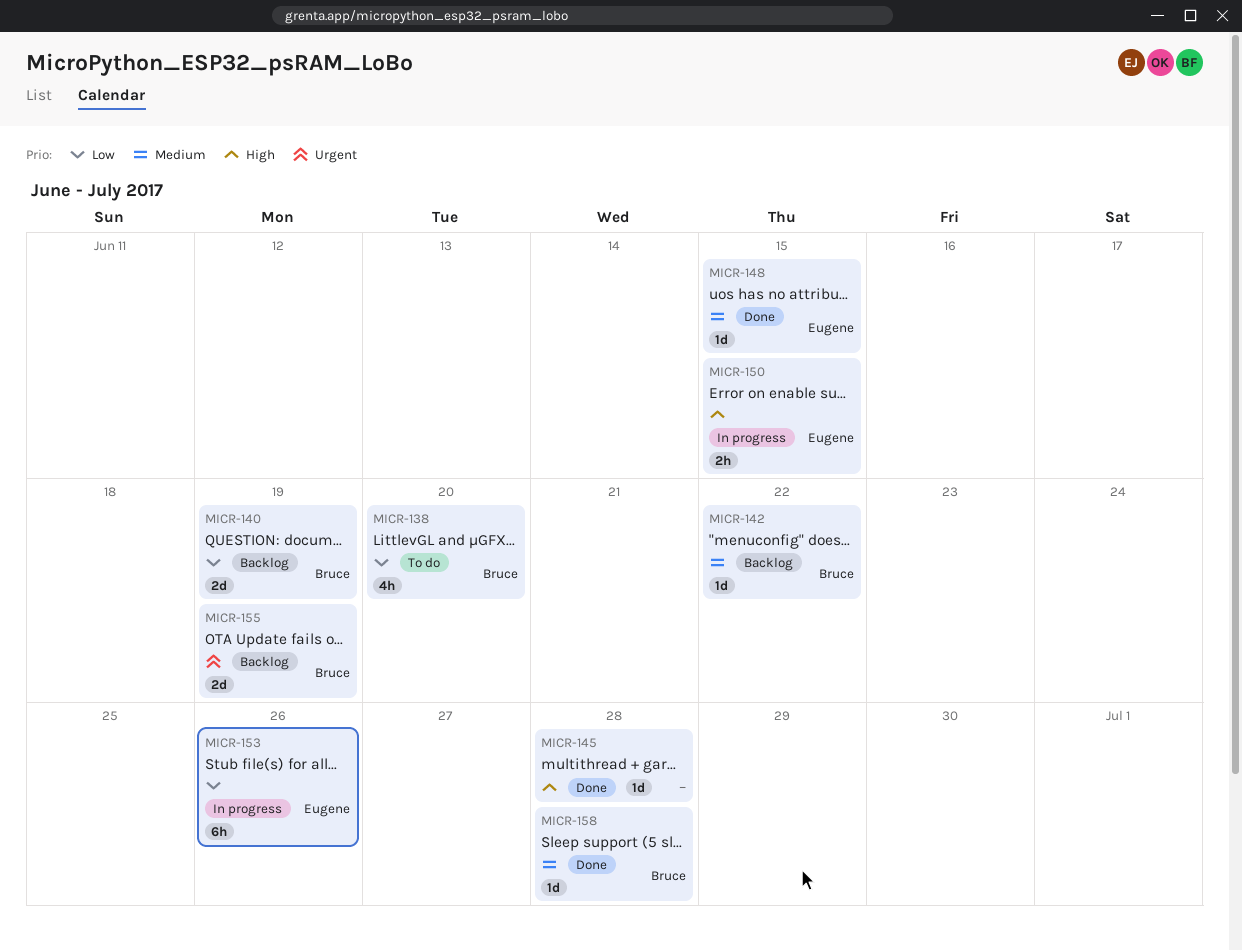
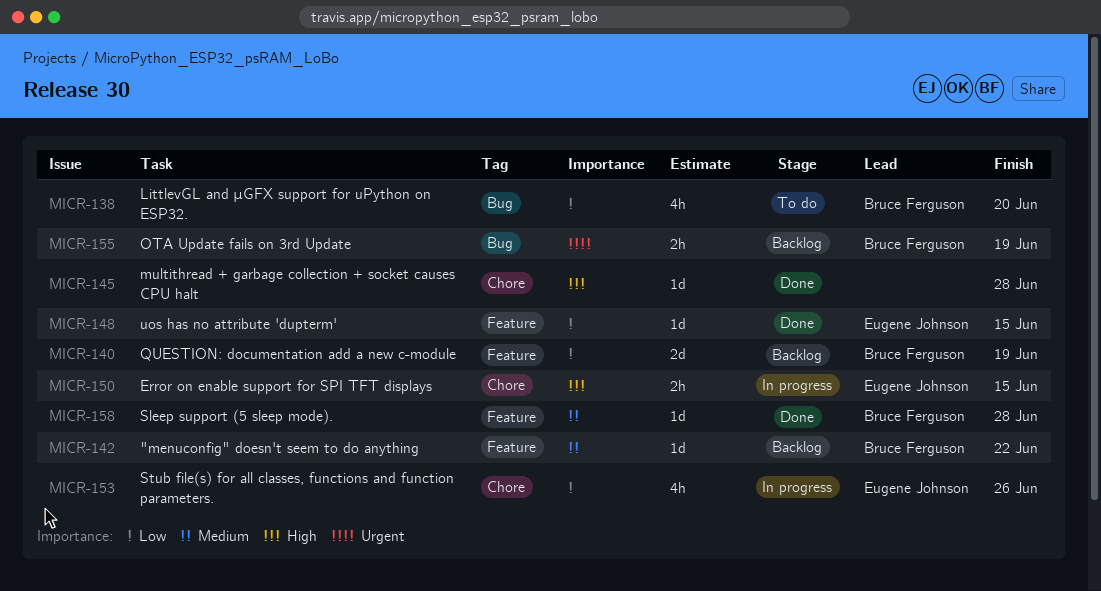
MICR-148, priority: Medium -> Low
MICR-153, estimate: 6h -> 4h
MICR-155, estimate: 2d -> 2h

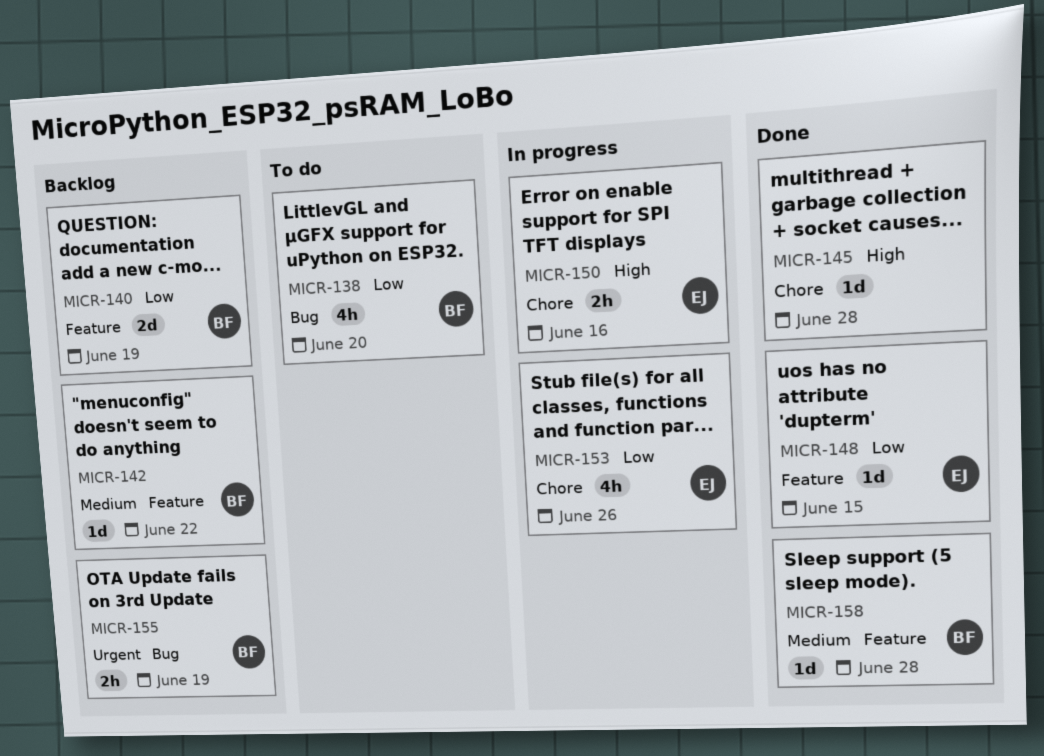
MICR-150, due: Jun 15 -> Jun 16

